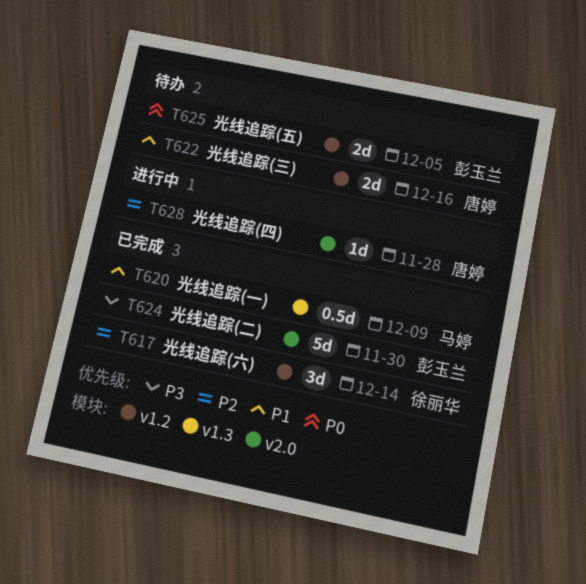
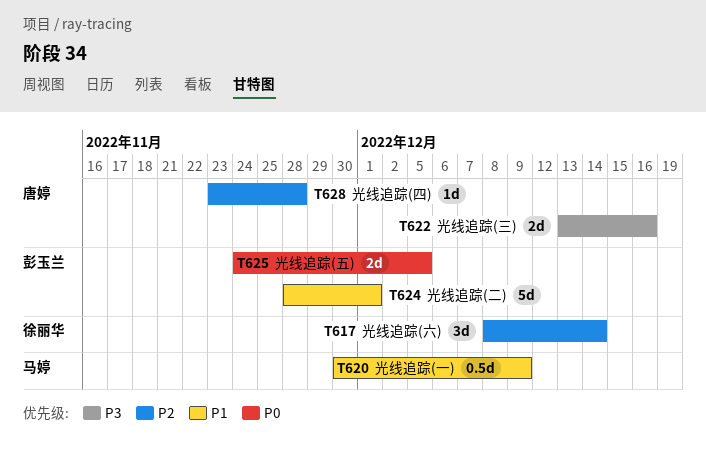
T622, priority: P1 -> P3
T624, priority: P3 -> P1
T624, due: Nov 30 -> Dec 1

